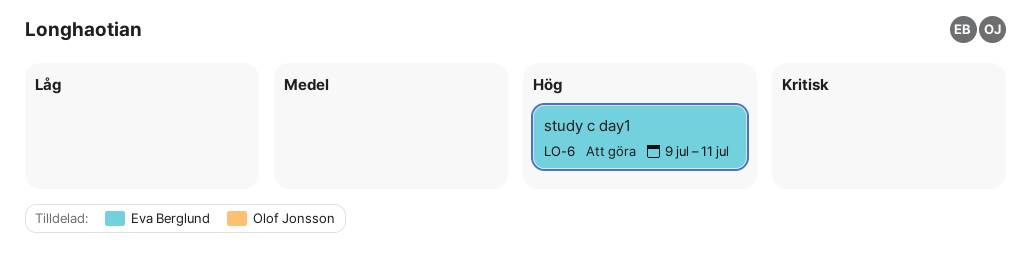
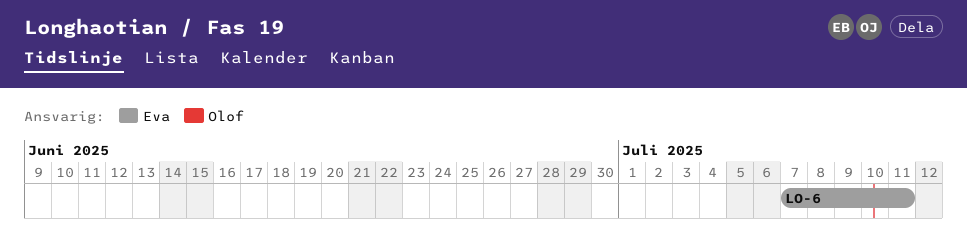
LO-6, start: Jul 9 -> Jul 7

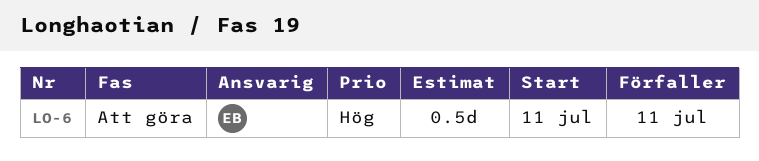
LO-6, start: Jul 7 -> Jul 11

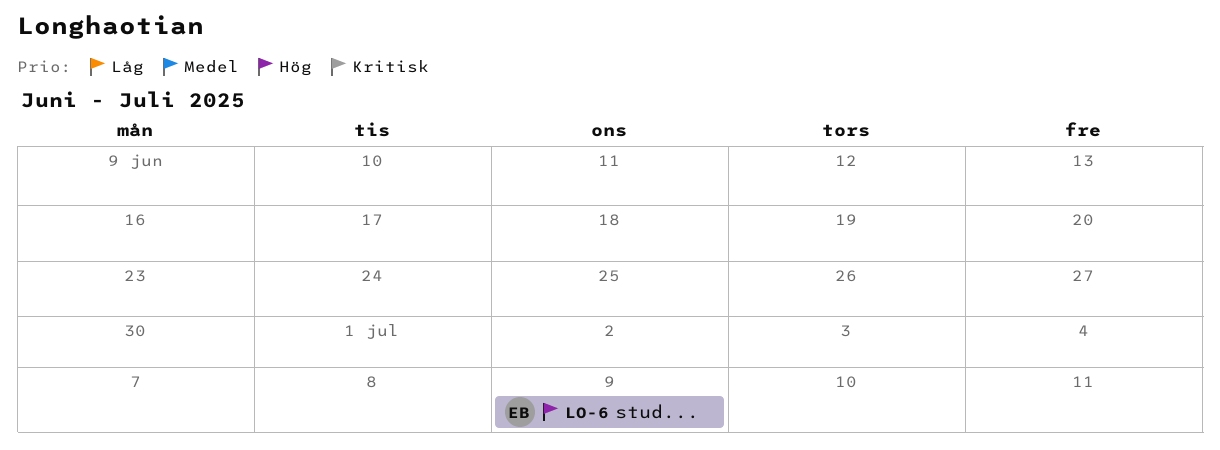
LO-6, start: Jul 11 -> Jul 9
LO-6, due: Jul 11 -> Jul 9

